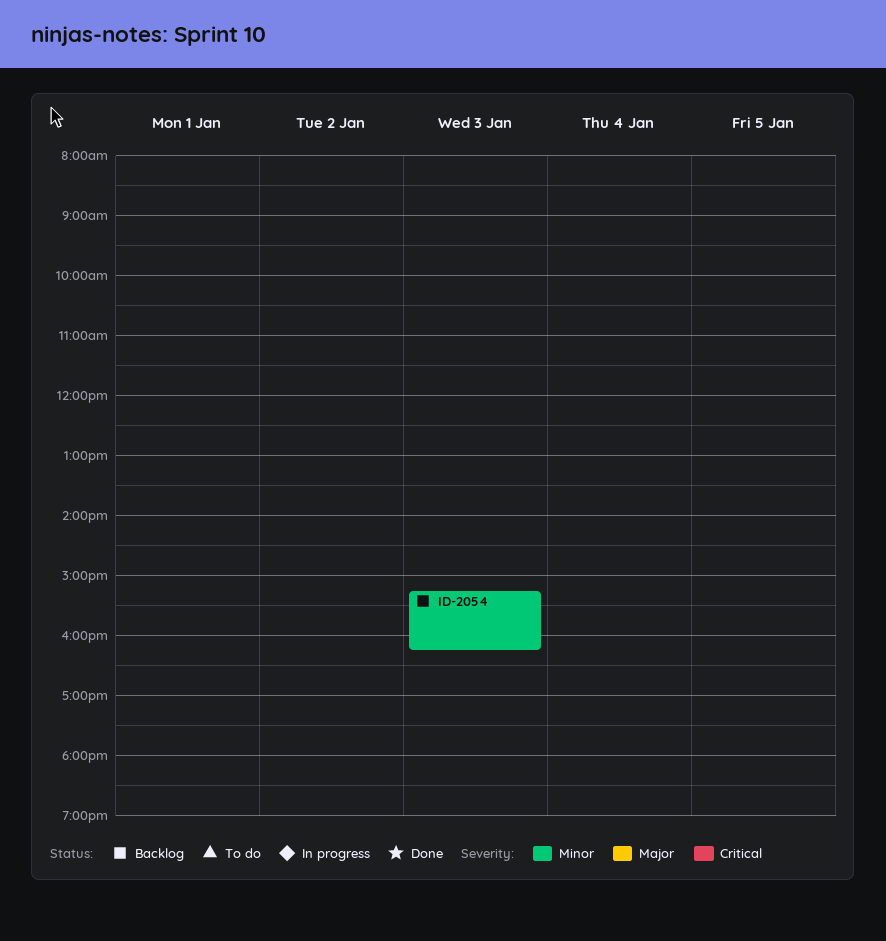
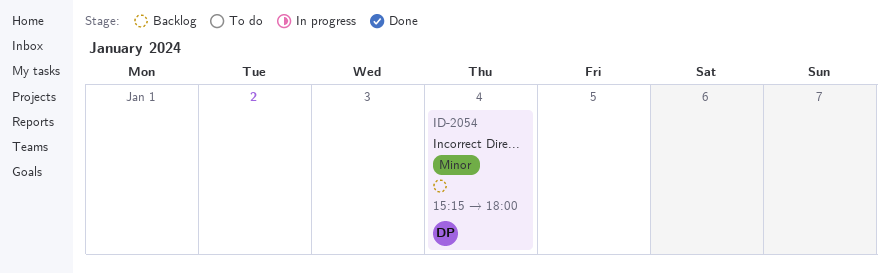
ID-2054, day: Jan 3 -> Jan 4
ID-2054, ends: 16:15 -> 18:00

